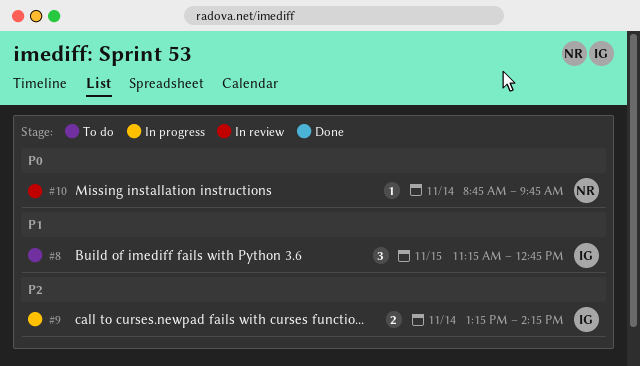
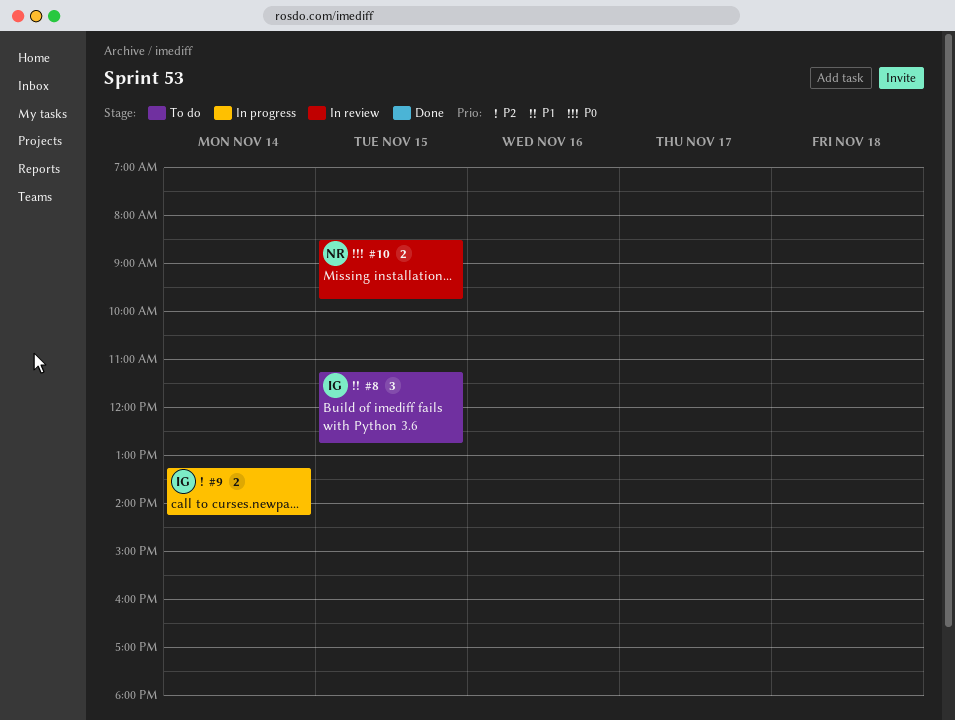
#10, estimate: 1 -> 2
#10, day: Nov 14 -> Nov 15
#10, begins: 08:45 -> 08:30

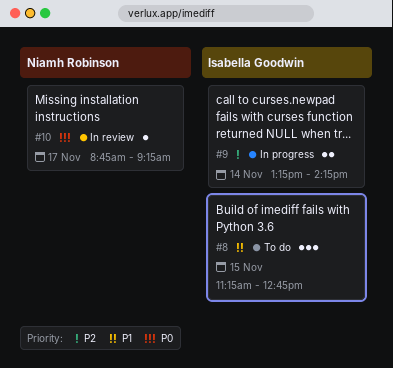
#10, estimate: 2 -> 1
#10, day: Nov 15 -> Nov 17
#10, begins: 08:30 -> 08:45
#10, ends: 09:45 -> 09:15

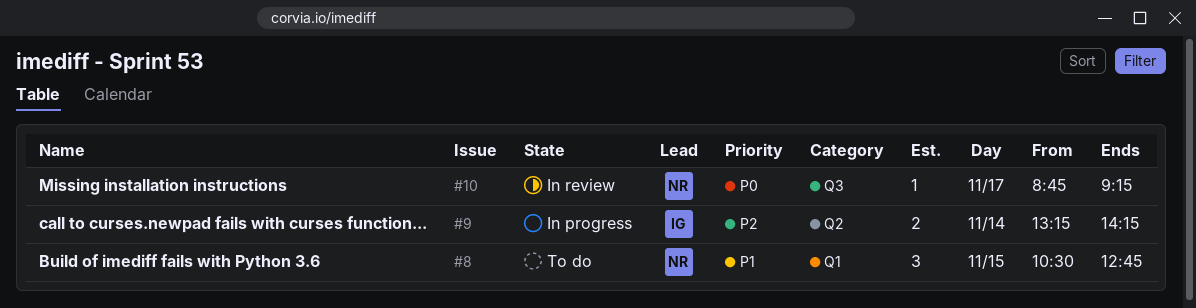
#8, owner: Isabella Goodwin -> Niamh Robinson
#8, begins: 11:15 -> 10:30

